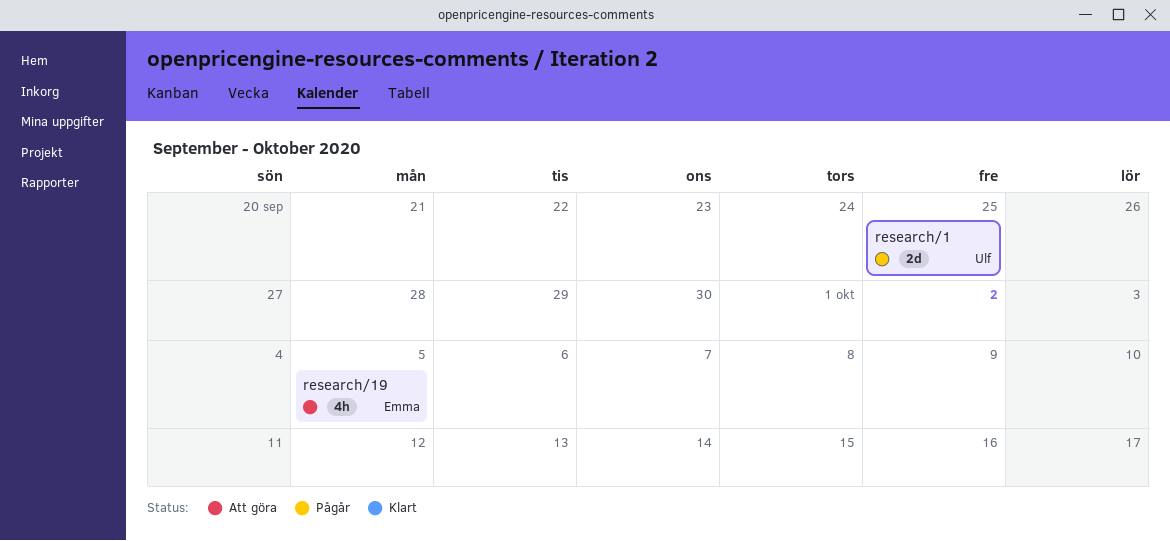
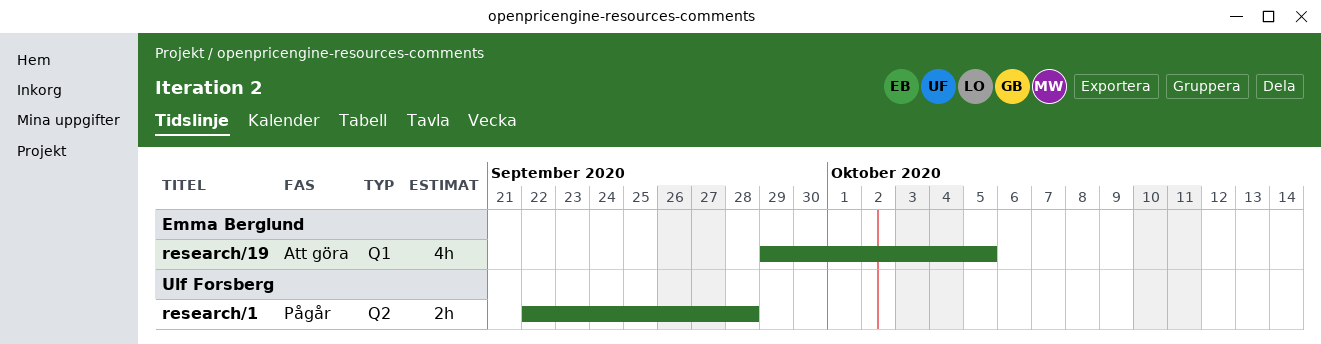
research/1, estimate: 2d -> 2h
research/1, due: Sep 25 -> Sep 28

